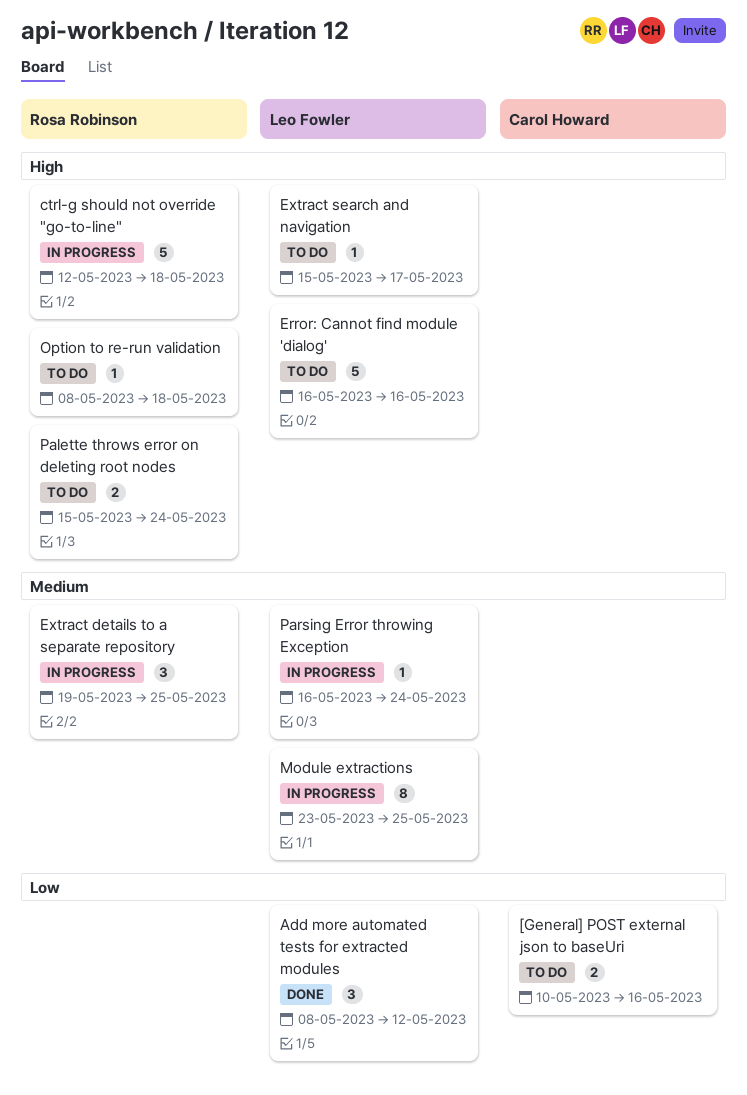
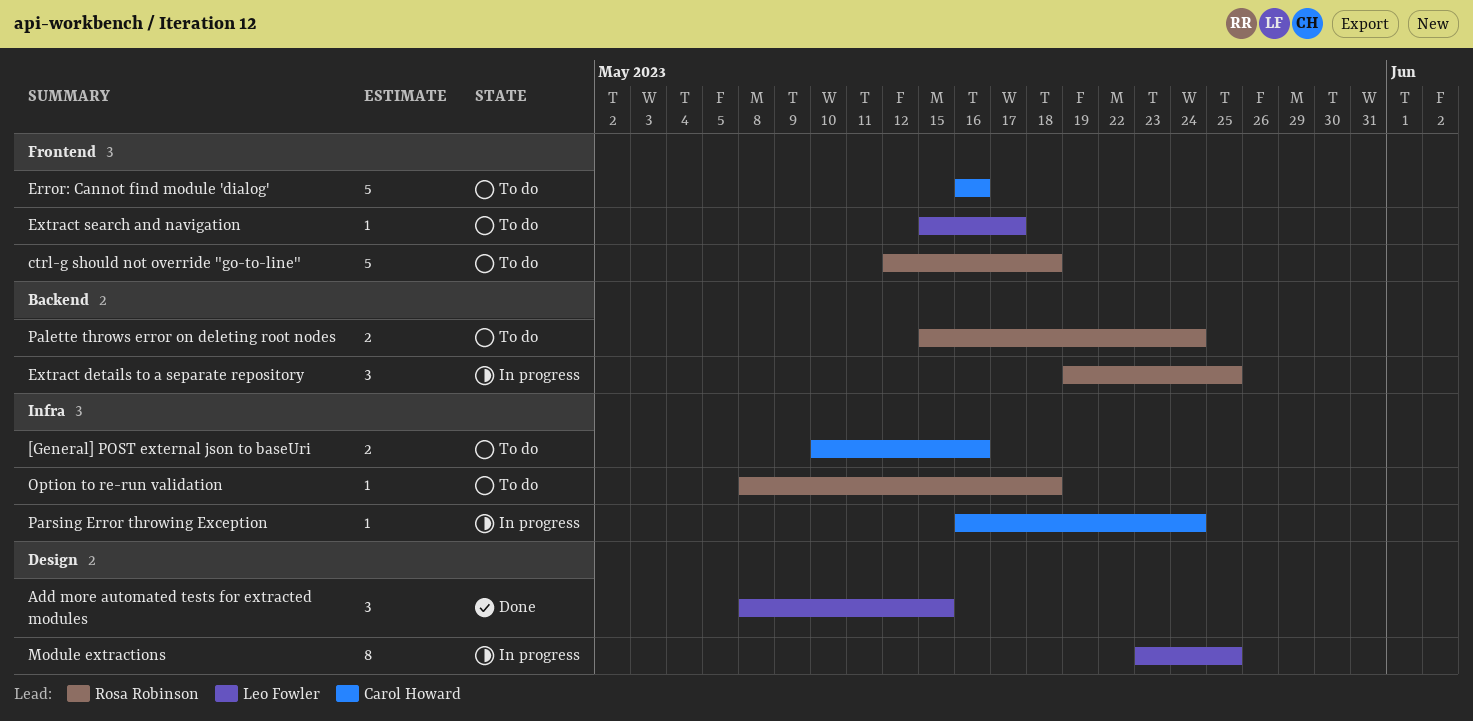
Add more automated tests for extracted modules, due: May 12 -> May 15
ctrl-g should not override "go-to-line", status: In progress -> To do
Error: Cannot find module 'dialog', owner: Leo Fowler -> Carol Howard
Parsing Error throwing Exception, owner: Leo Fowler -> Carol Howard

